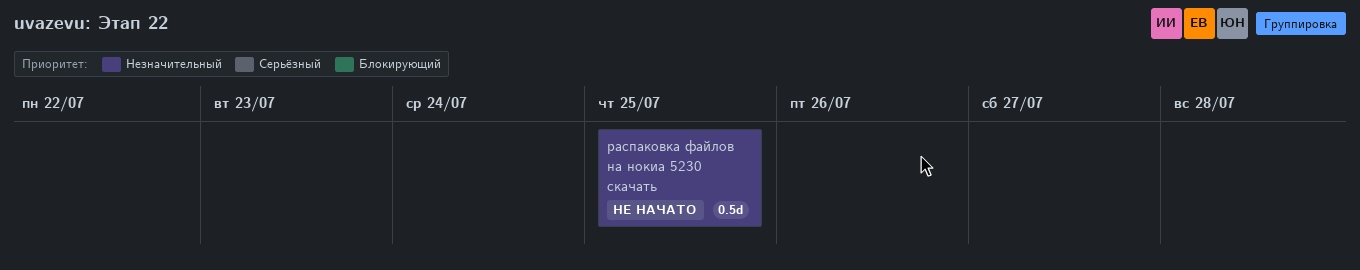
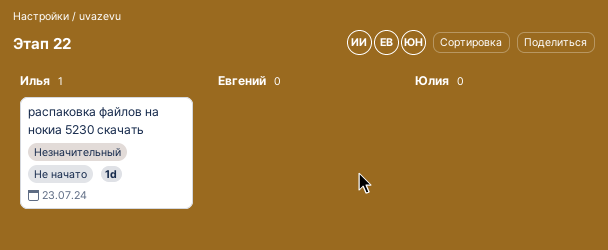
распаковка файлов на нокиа 5230 скачать, estimate: 0.5d -> 1d
распаковка файлов на нокиа 5230 скачать, due: Jul 25 -> Jul 23

